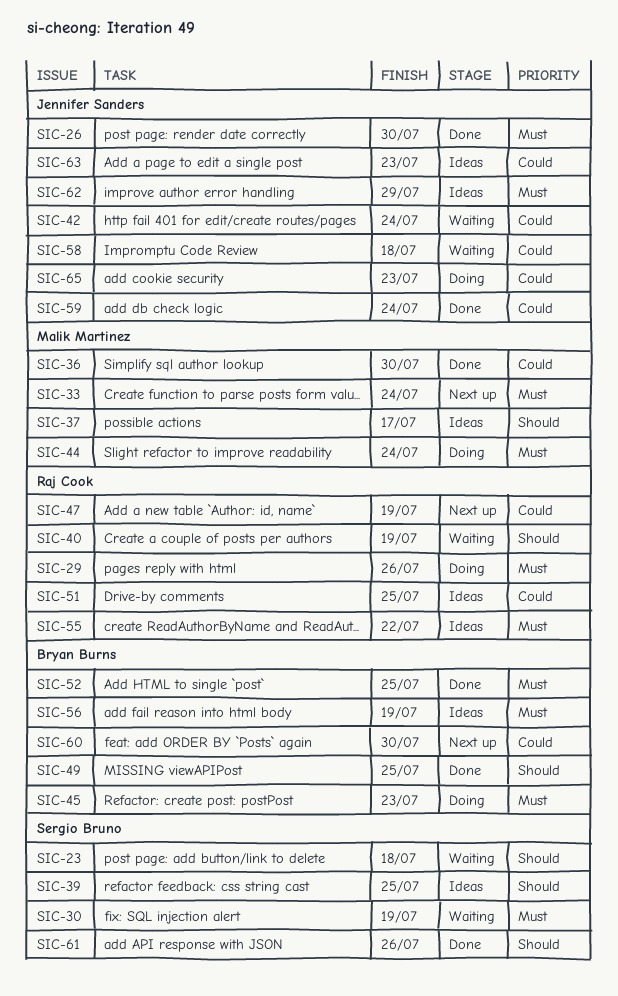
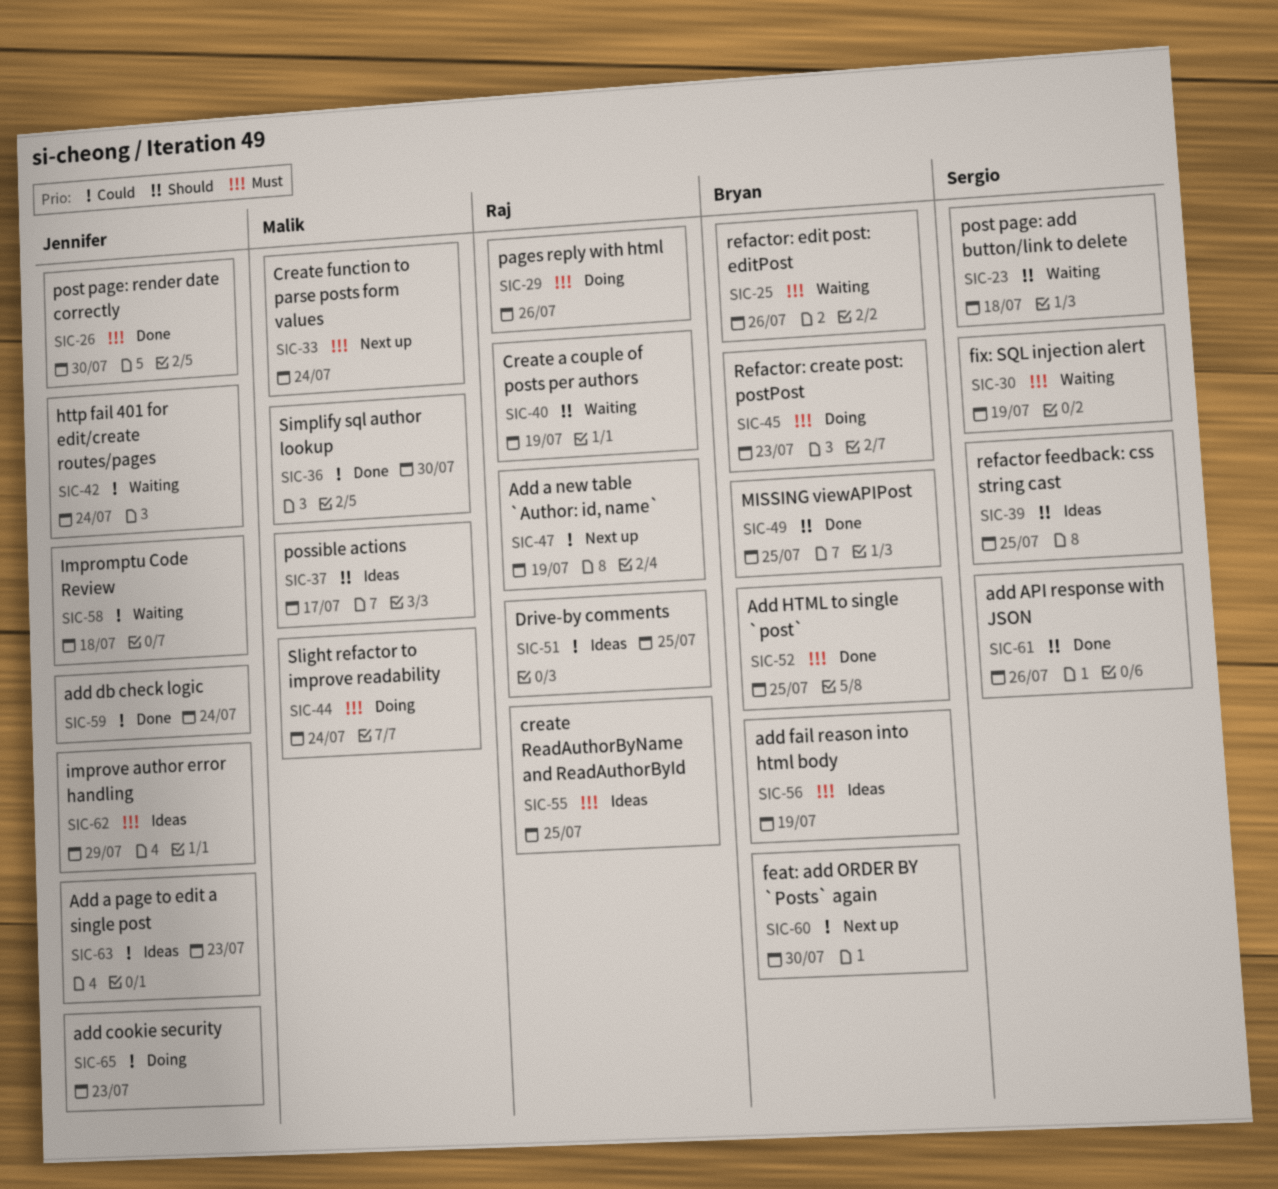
SIC-25: none -> present
SIC-55, due: Jul 22 -> Jul 25

